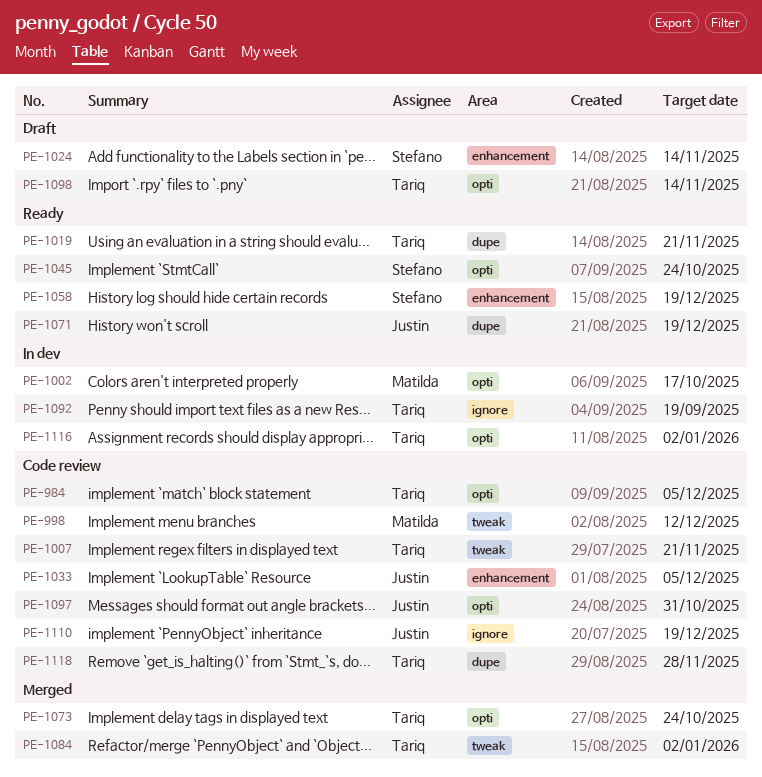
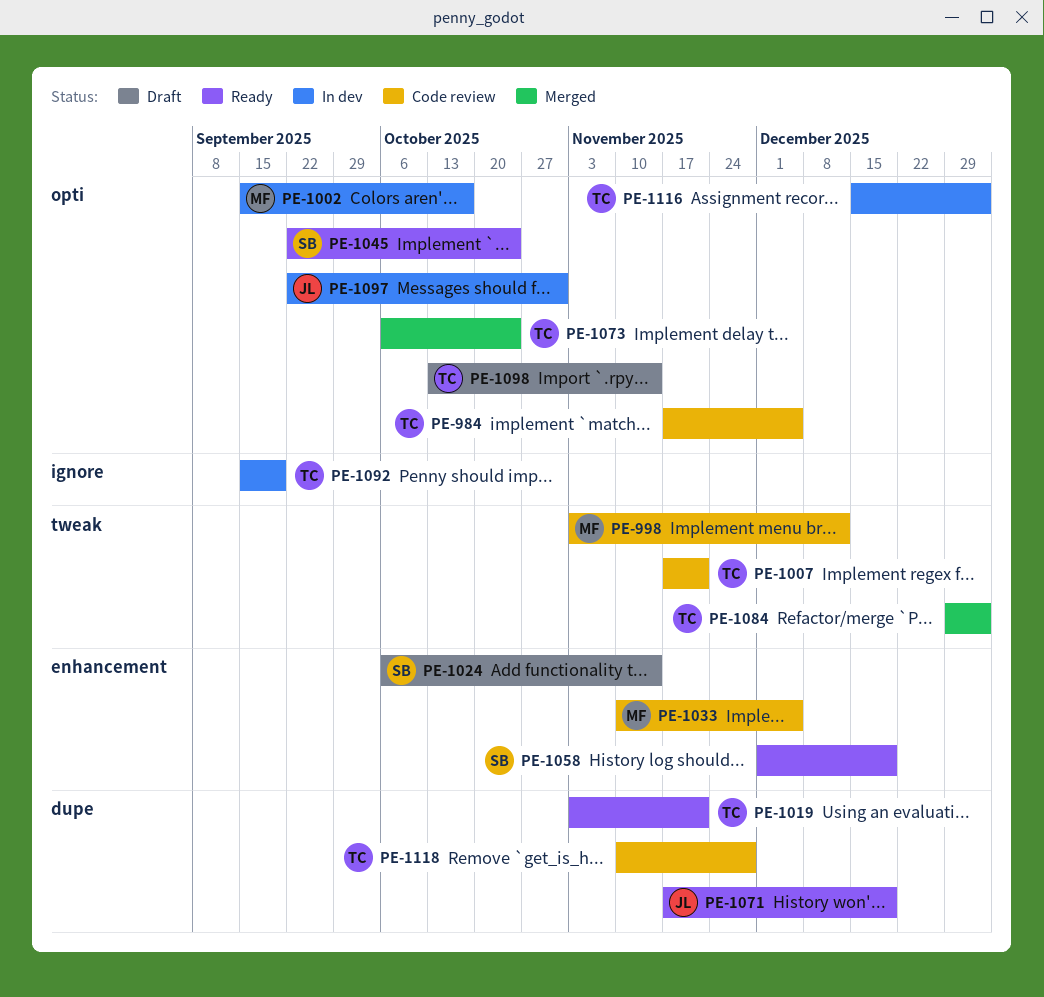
PE-1033, owner: Justin -> Matilda
PE-1097, status: Code review -> In dev
PE-1110: present -> none

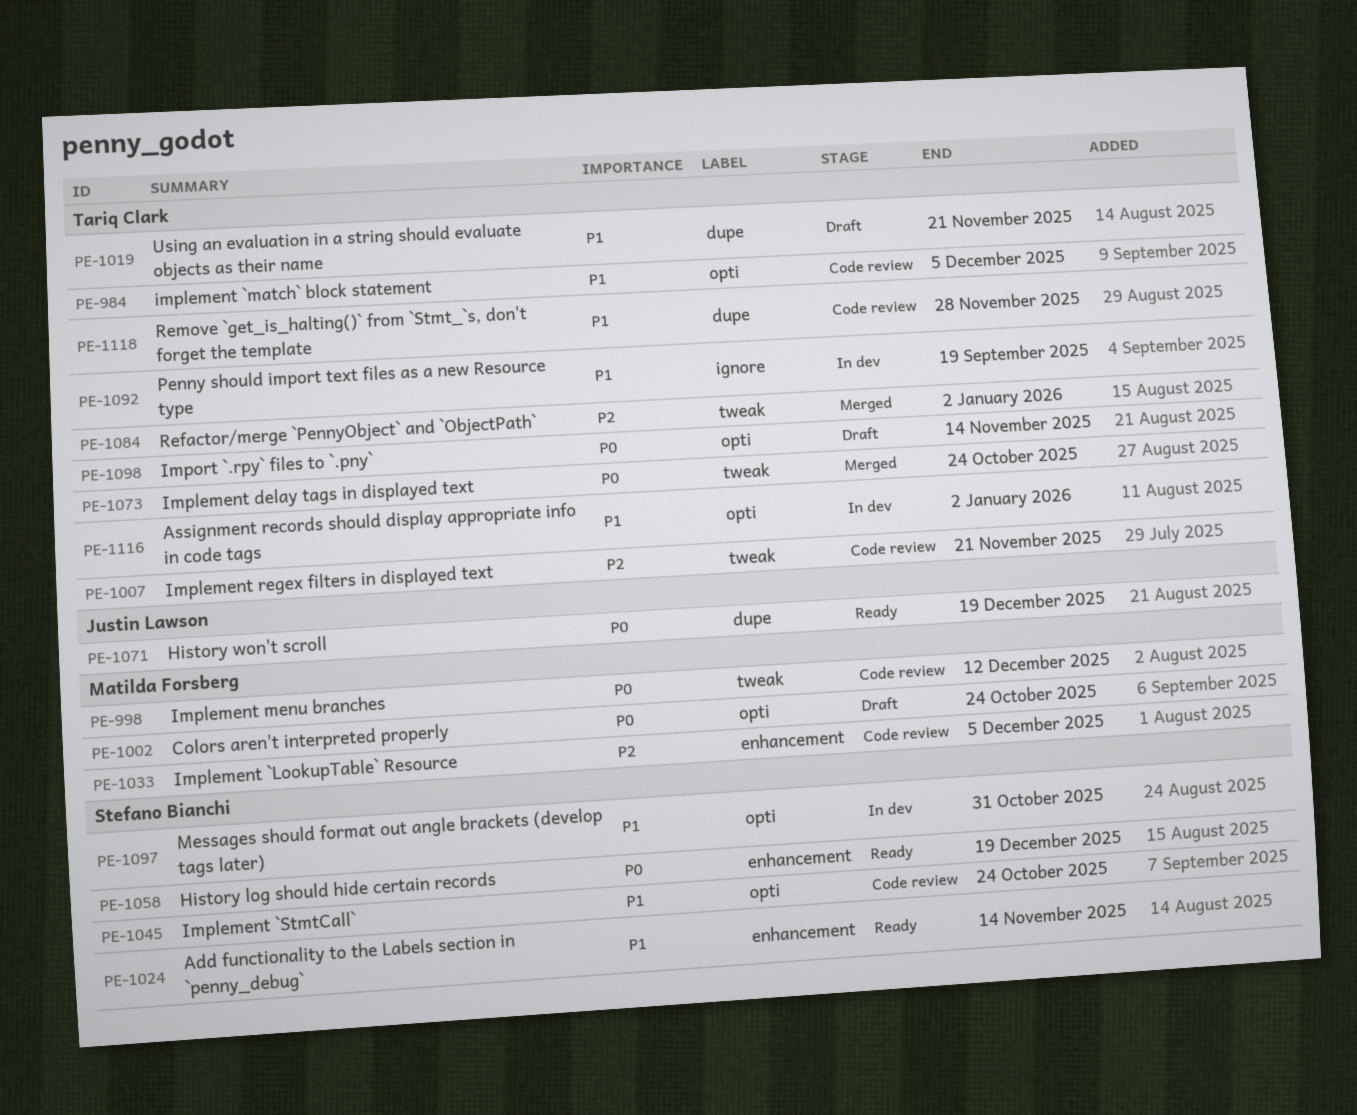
PE-1002, status: In dev -> Draft
PE-1002, due: Oct 17 -> Oct 24
PE-1019, status: Ready -> Draft
PE-1024, status: Draft -> Ready
PE-1045, status: Ready -> Code review
PE-1073, label: opti -> tweak
PE-1097, owner: Justin Lawson -> Stefano Bianchi

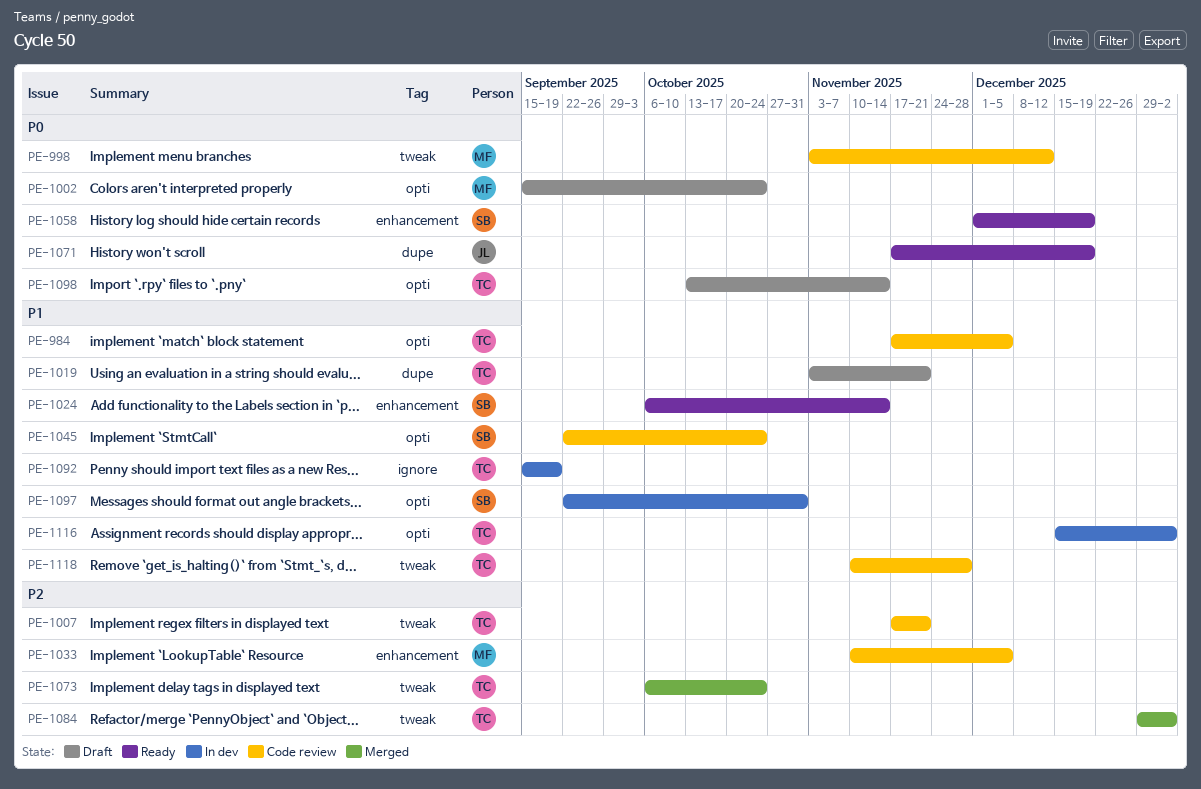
PE-1073, priority: P0 -> P2
PE-1118, label: dupe -> tweak

